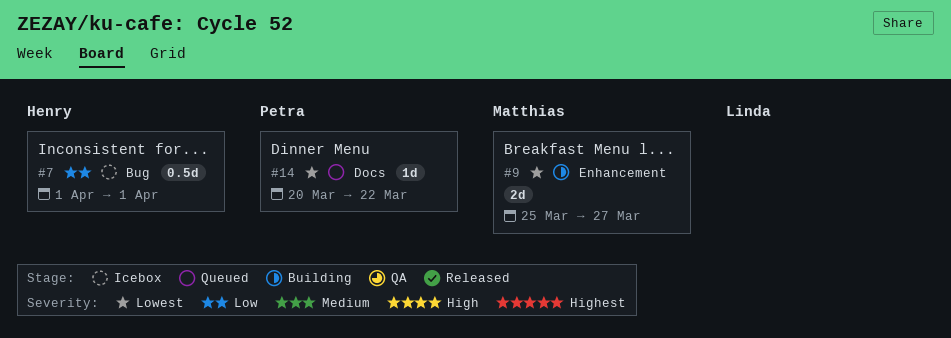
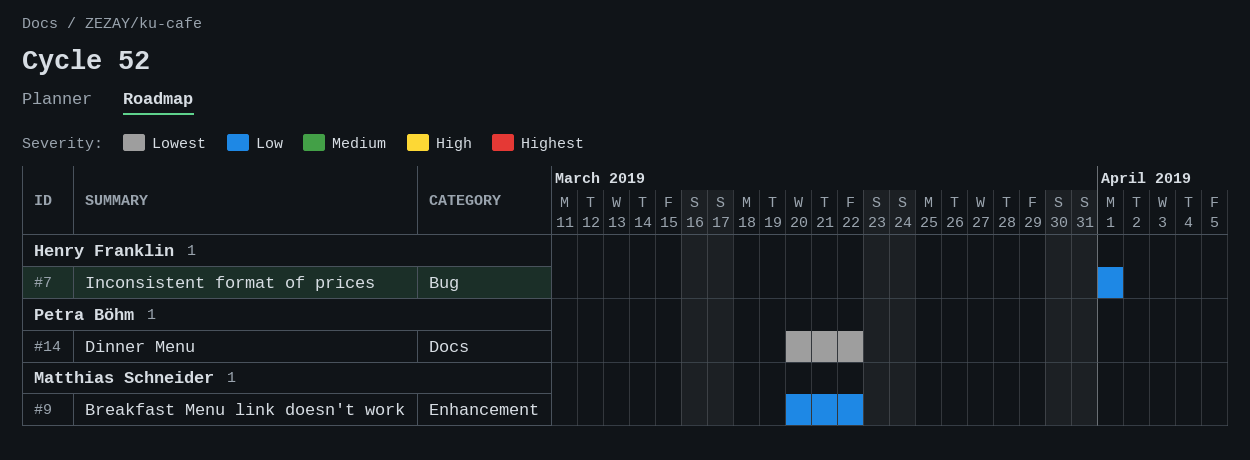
#9, priority: Lowest -> Low
#9, start: Mar 25 -> Mar 20
#9, due: Mar 27 -> Mar 22

